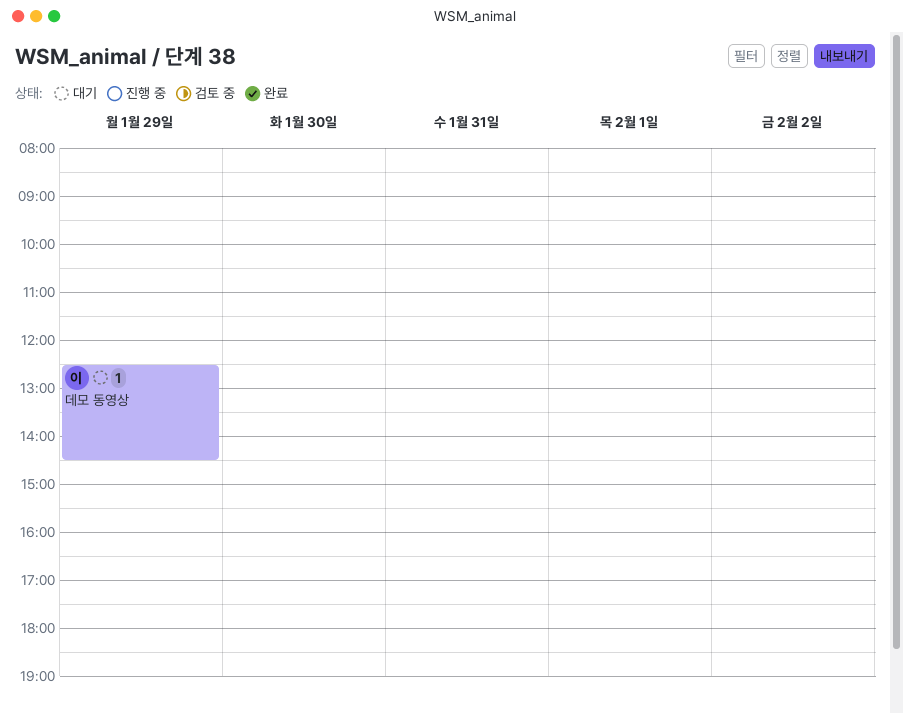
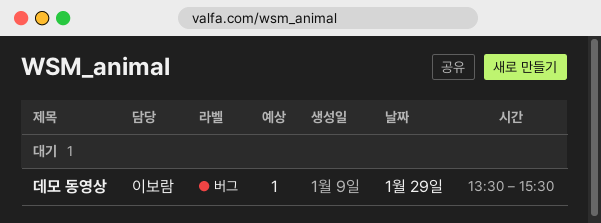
데모 동영상, begins: 12:30 -> 13:30
데모 동영상, ends: 14:30 -> 15:30

